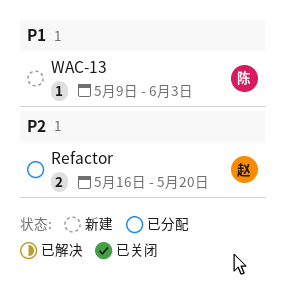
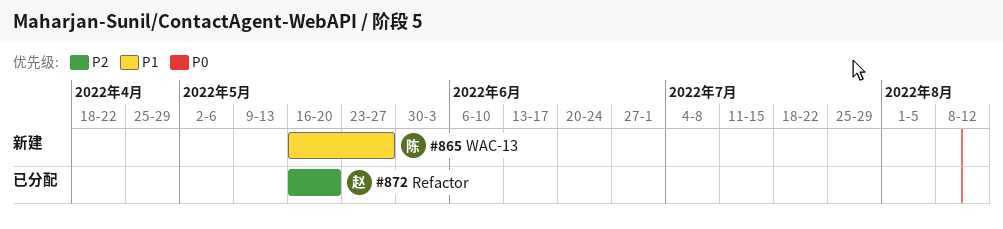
WAC-13, start: May 9 -> May 16
WAC-13, due: Jun 3 -> May 27

